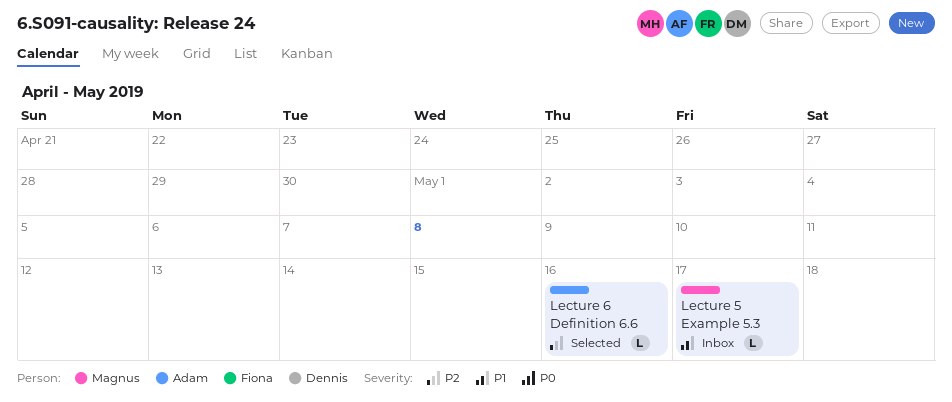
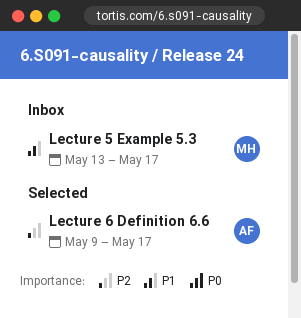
Lecture 6 Definition 6.6, due: May 16 -> May 17

